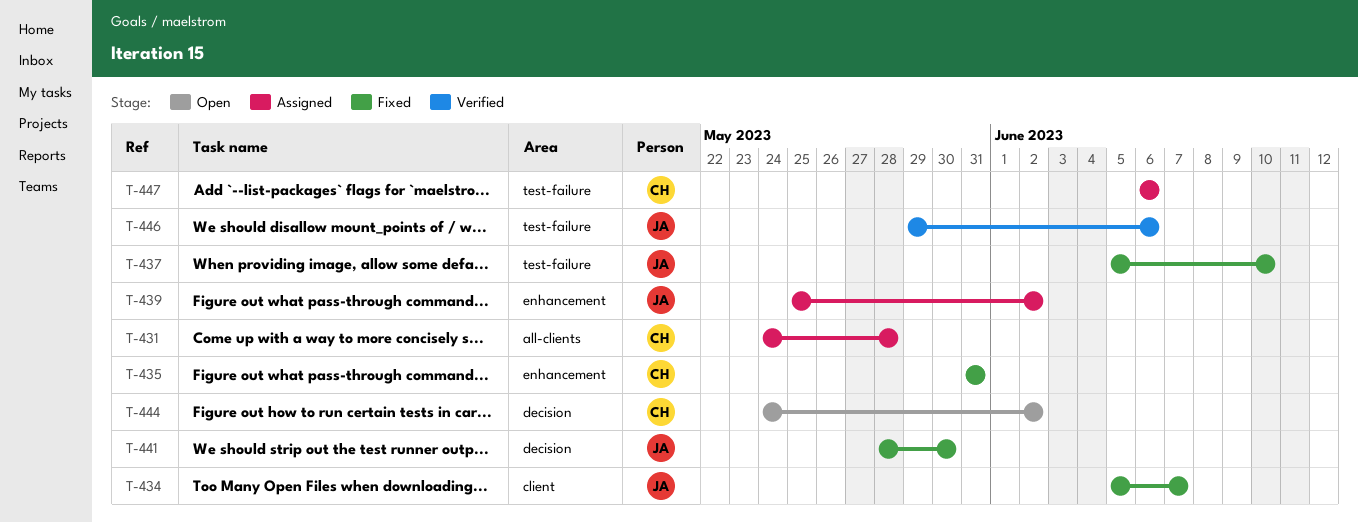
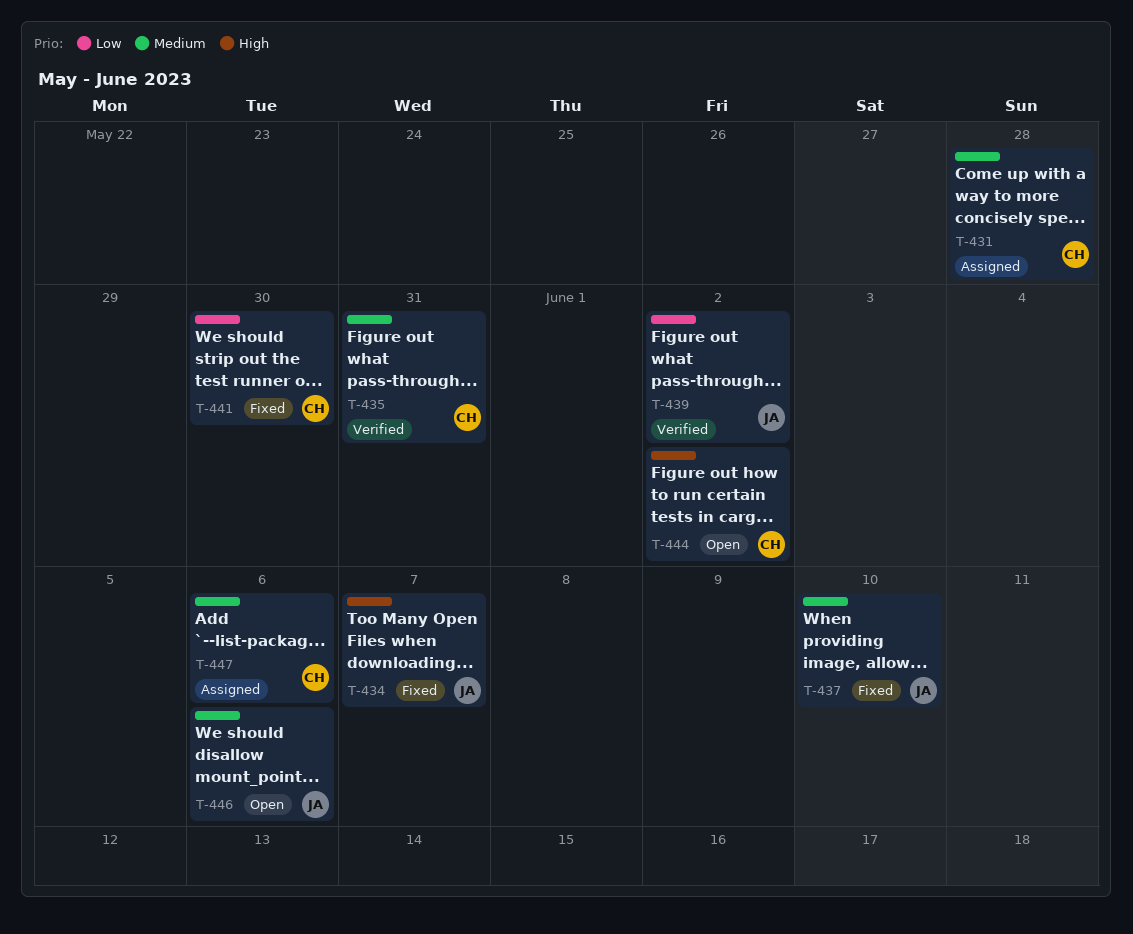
T-435, status: Fixed -> Verified
T-439, status: Assigned -> Verified
T-441, owner: JA -> CH
T-446, status: Verified -> Open

